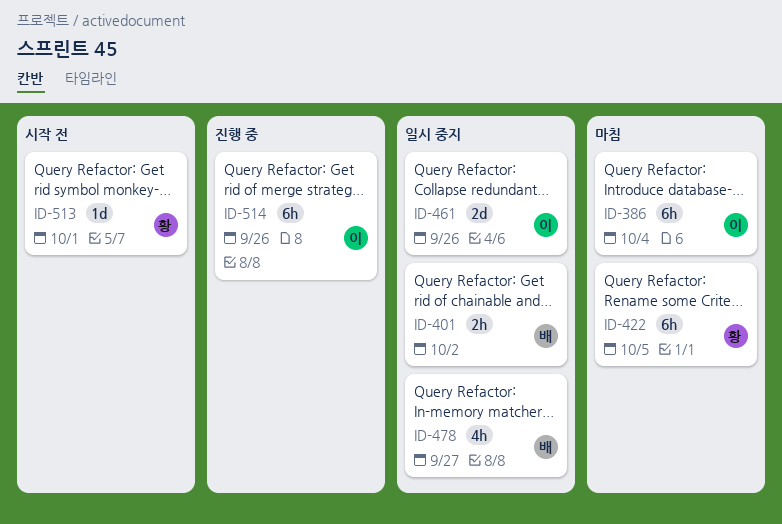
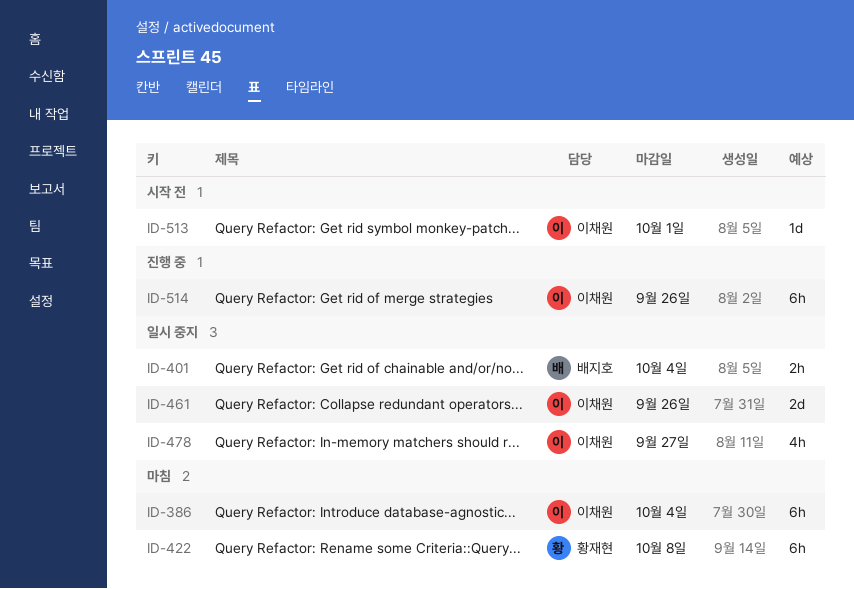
ID-401, due: Oct 2 -> Oct 4
ID-422, due: Oct 5 -> Oct 8
ID-478, owner: 배지호 -> 이채원
ID-513, owner: 황재현 -> 이채원

